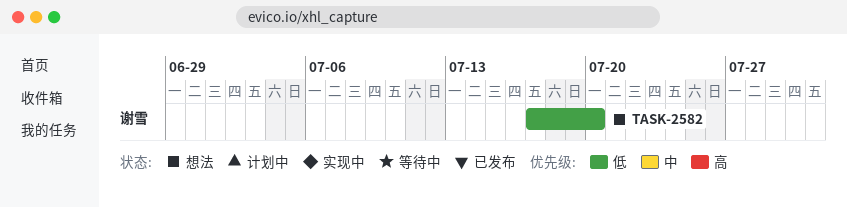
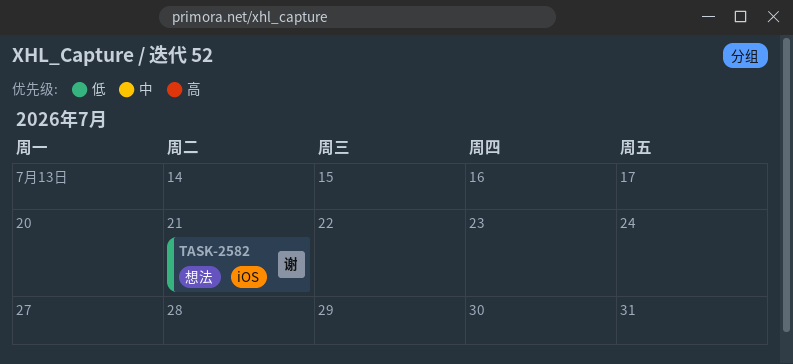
TASK-2582, due: Jul 20 -> Jul 21

